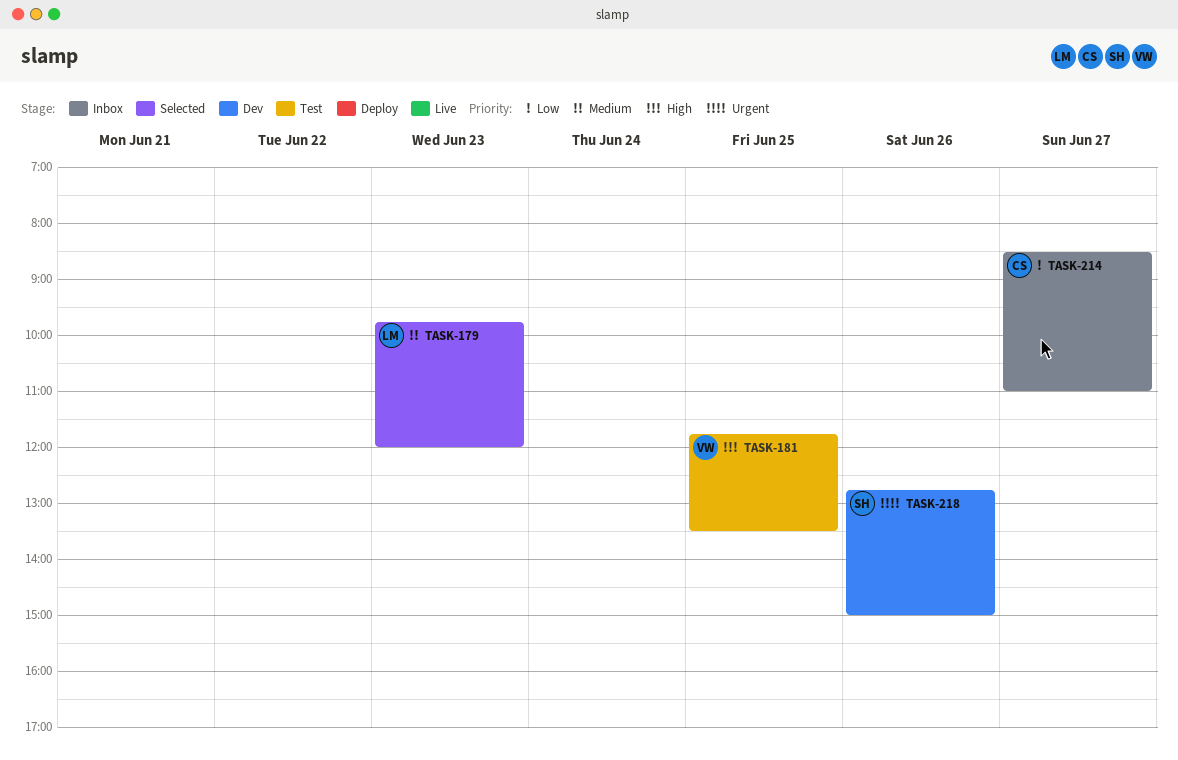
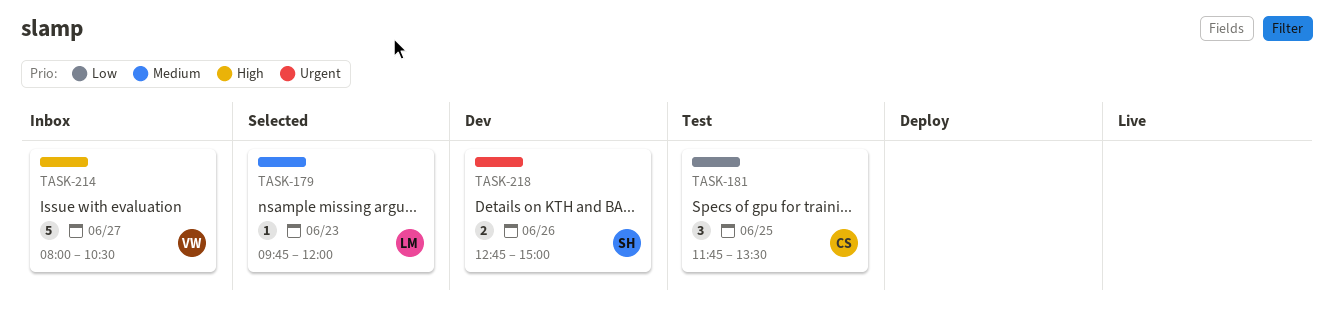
TASK-181, owner: VW -> CS
TASK-181, priority: High -> Low
TASK-214, owner: CS -> VW
TASK-214, priority: Low -> High
TASK-214, begins: 08:30 -> 08:00
TASK-214, ends: 11:00 -> 10:30

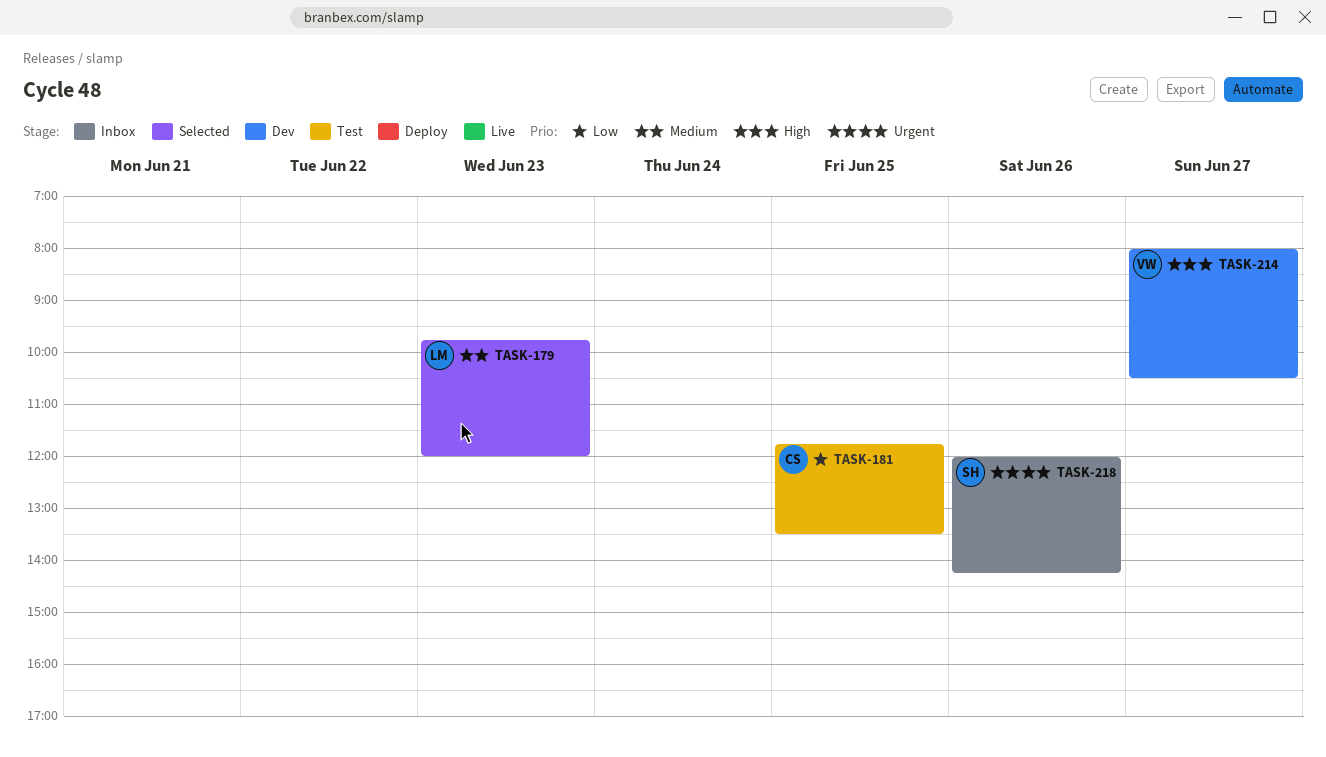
TASK-214, status: Inbox -> Dev
TASK-218, status: Dev -> Inbox
TASK-218, begins: 12:45 -> 12:00
TASK-218, ends: 15:00 -> 14:15

